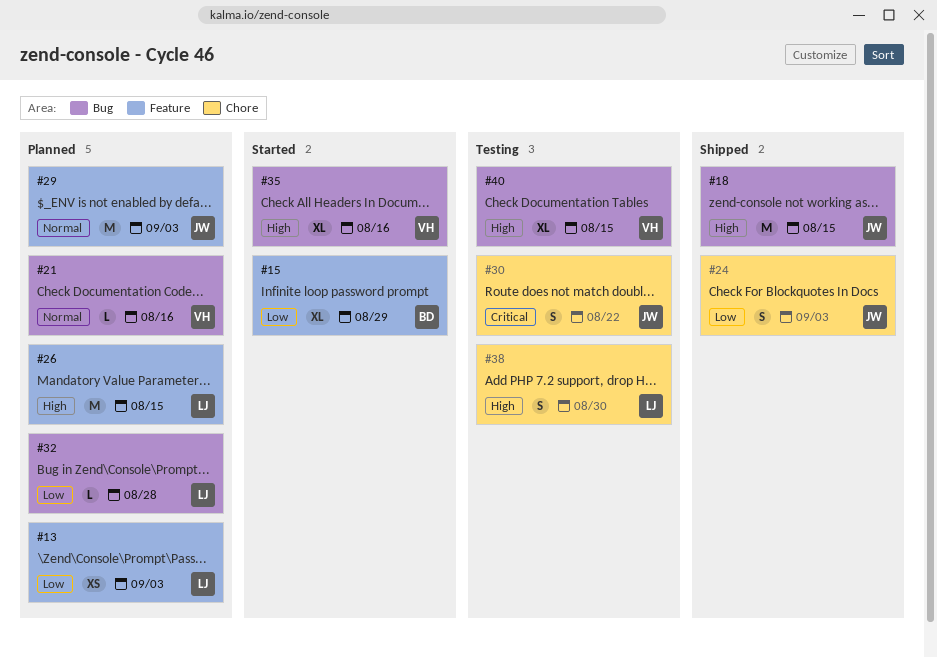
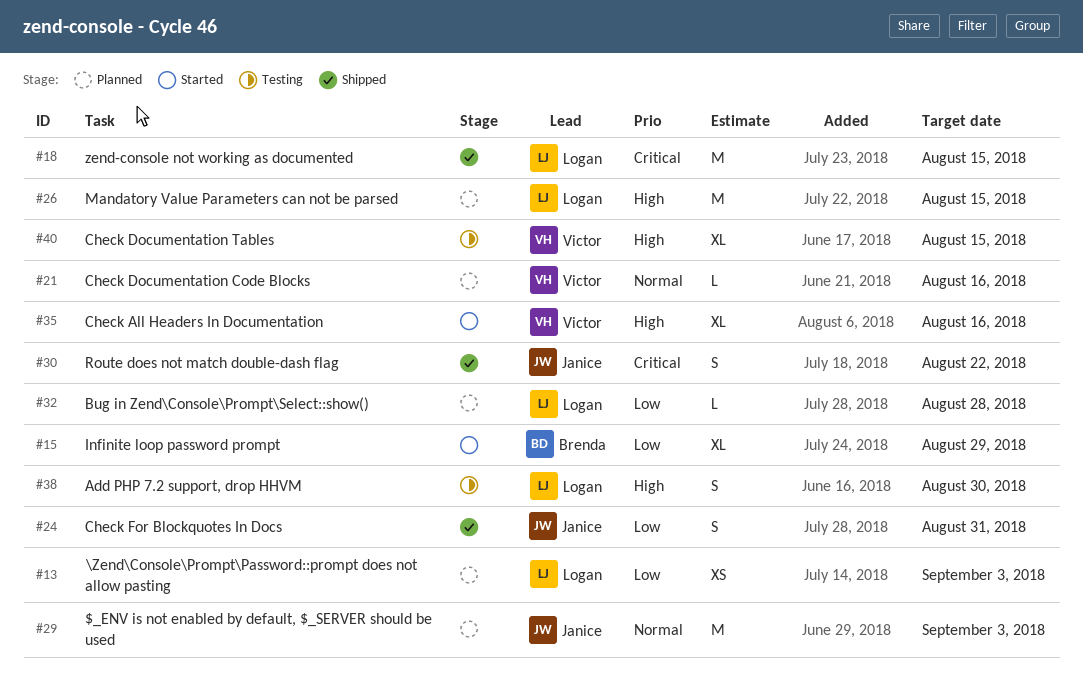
#18, owner: Janice -> Logan
#18, priority: High -> Critical
#24, due: Sep 3 -> Aug 31
#30, status: Testing -> Shipped

